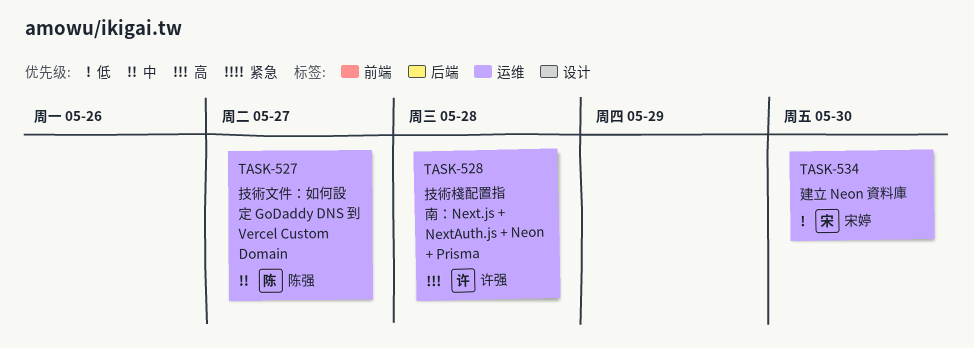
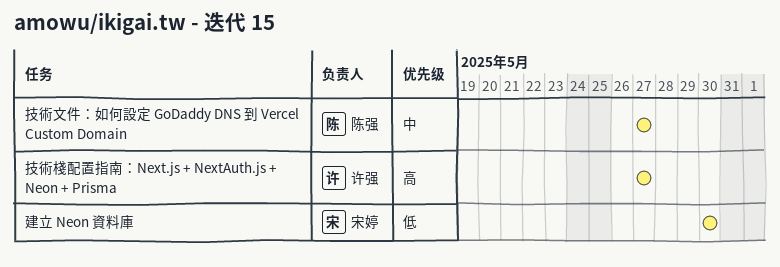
技術棧配置指南：Next.js + NextAuth.js + Neon + Prisma, due: May 28 -> May 27

